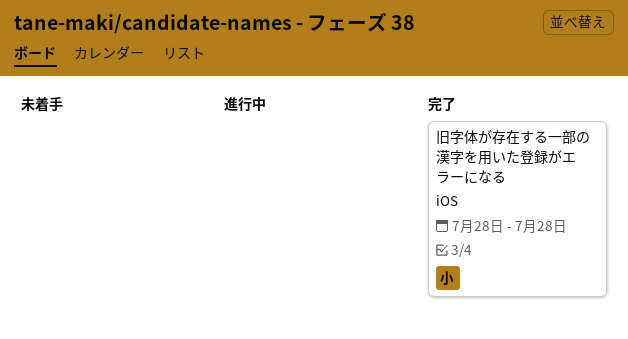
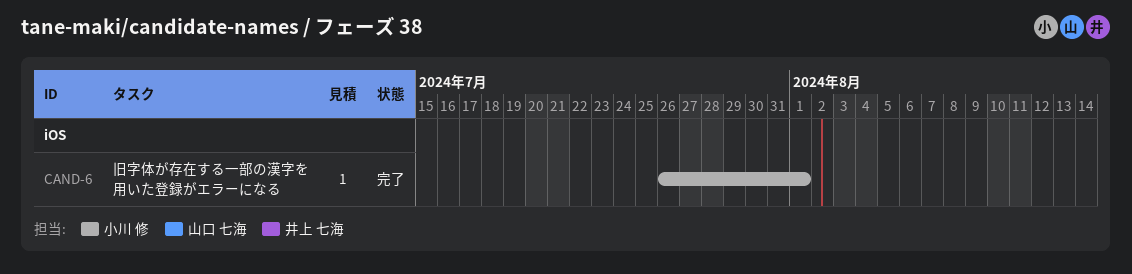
旧字体が存在する一部の漢字を用いた登録がエラーになる, start: Jul 28 -> Jul 26
旧字体が存在する一部の漢字を用いた登録がエラーになる, due: Jul 28 -> Aug 1

